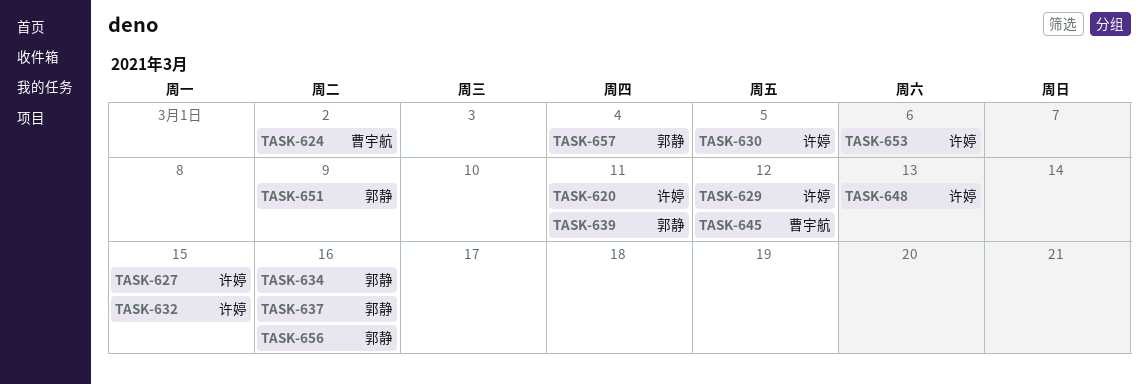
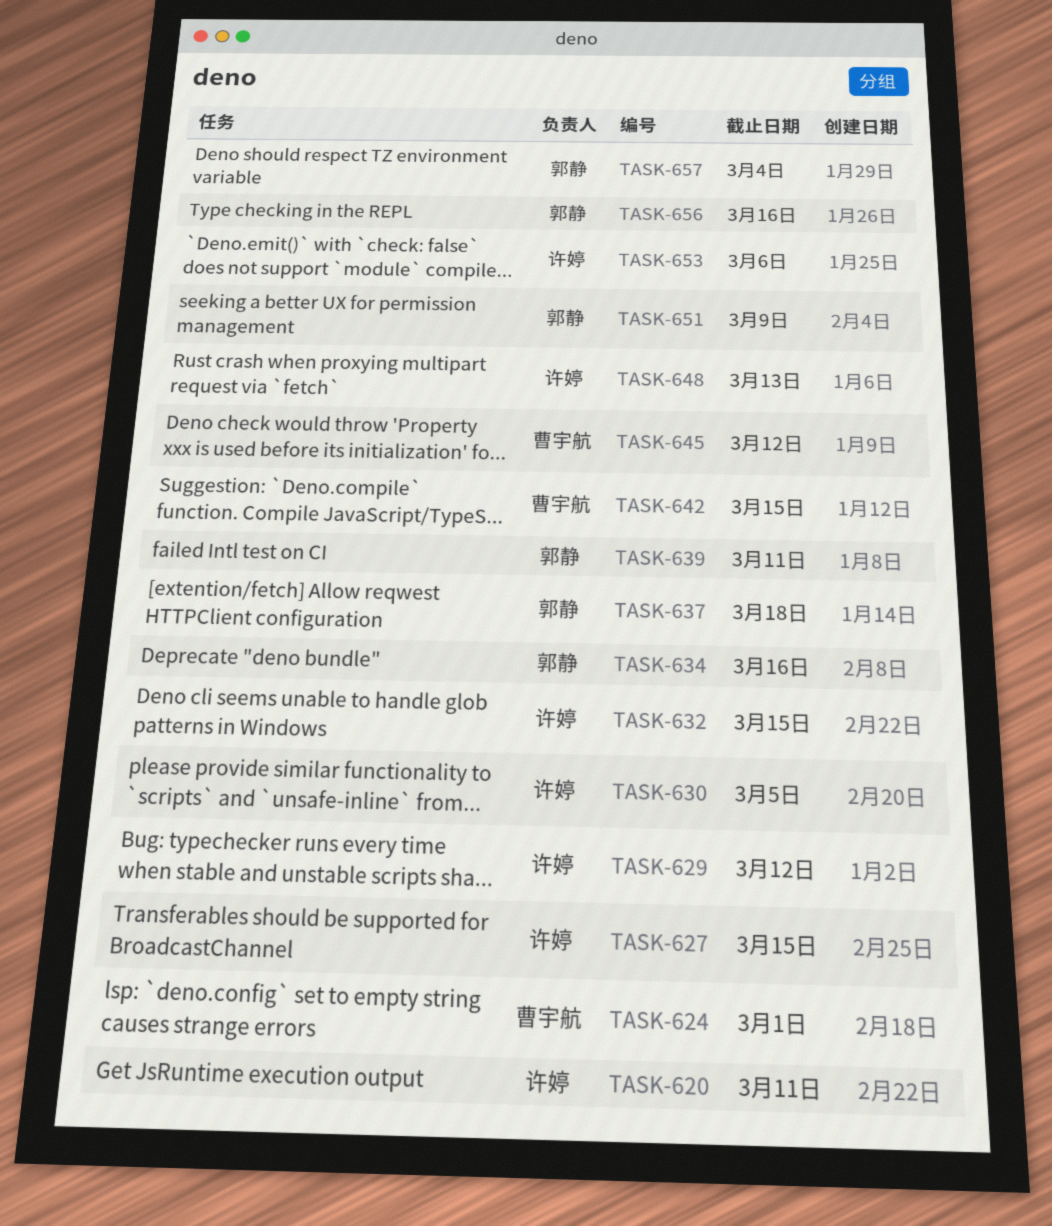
TASK-624, due: Mar 2 -> Mar 1
TASK-637, due: Mar 16 -> Mar 18
TASK-642: none -> present

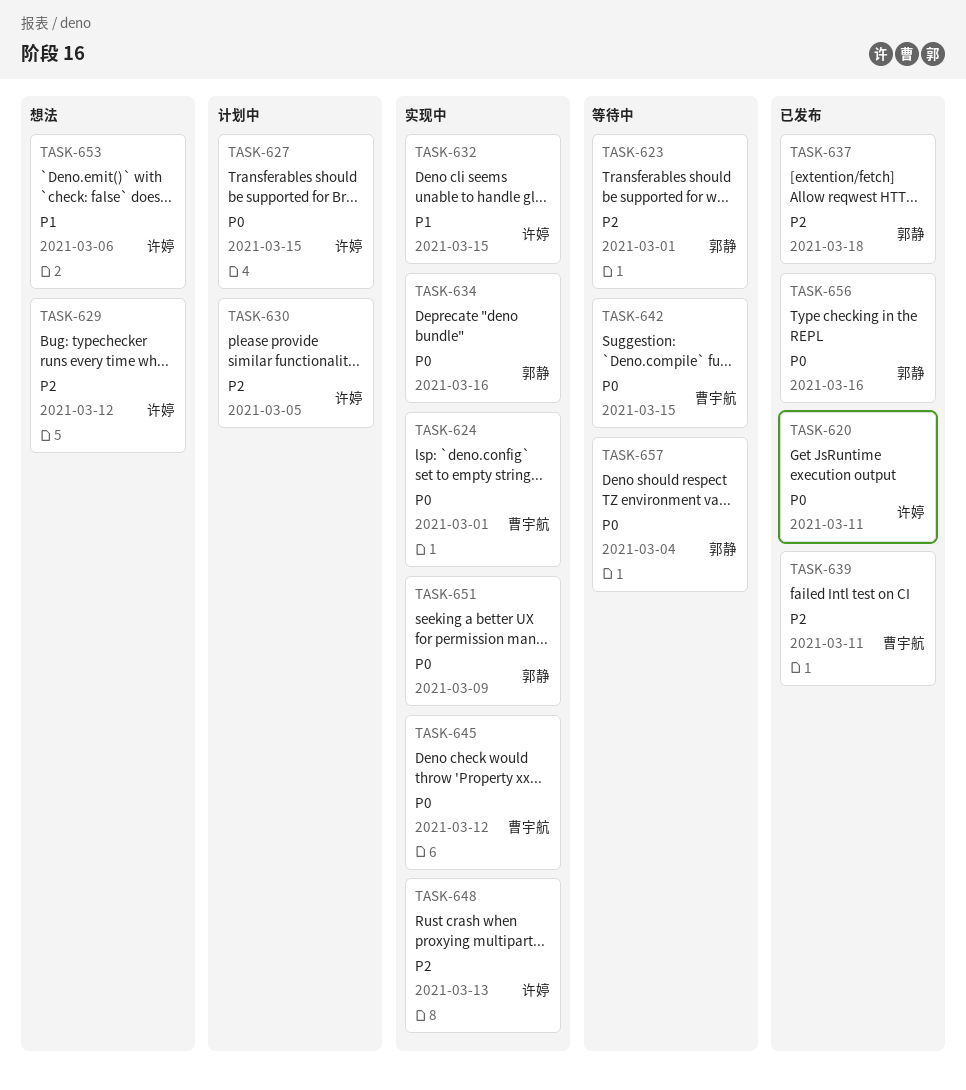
TASK-623: none -> present
TASK-639, owner: 郭静 -> 曹宇航

